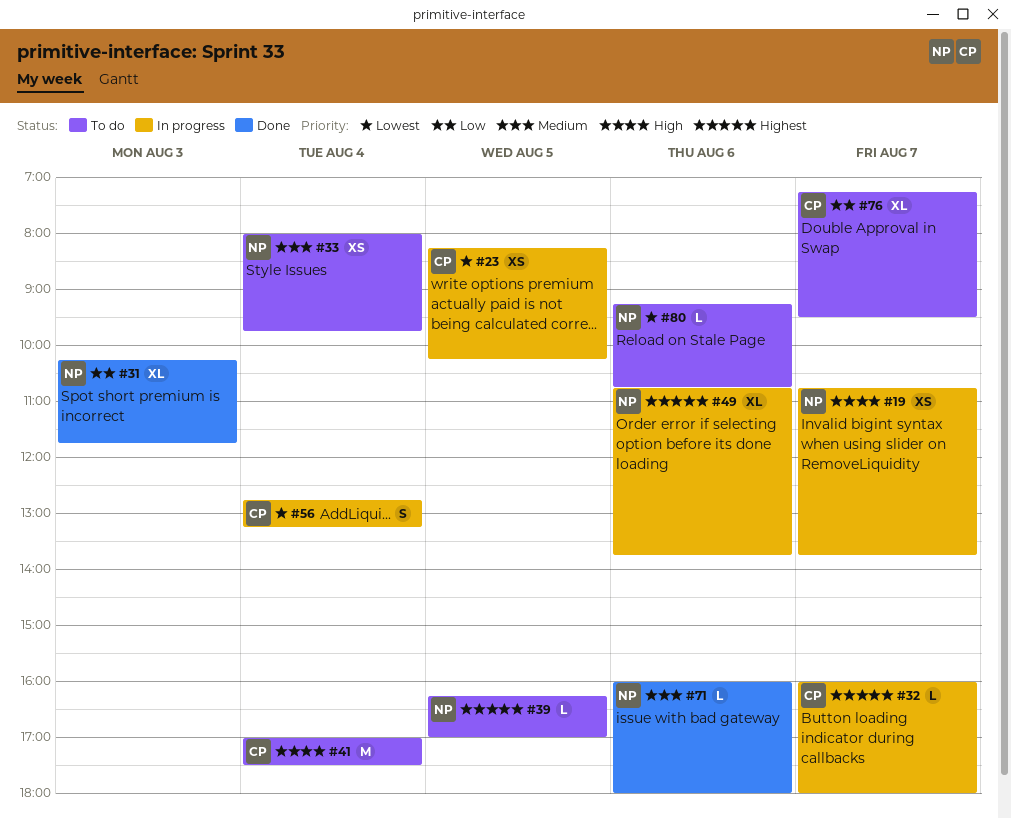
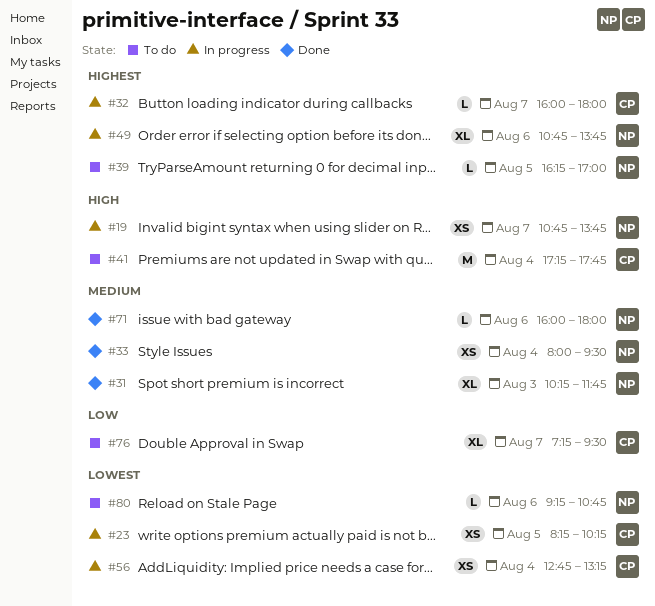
#31, priority: Low -> Medium
#33, status: To do -> Done
#33, ends: 09:45 -> 09:30
#41, begins: 17:00 -> 17:15
#41, ends: 17:30 -> 17:45
#56, estimate: S -> XS

